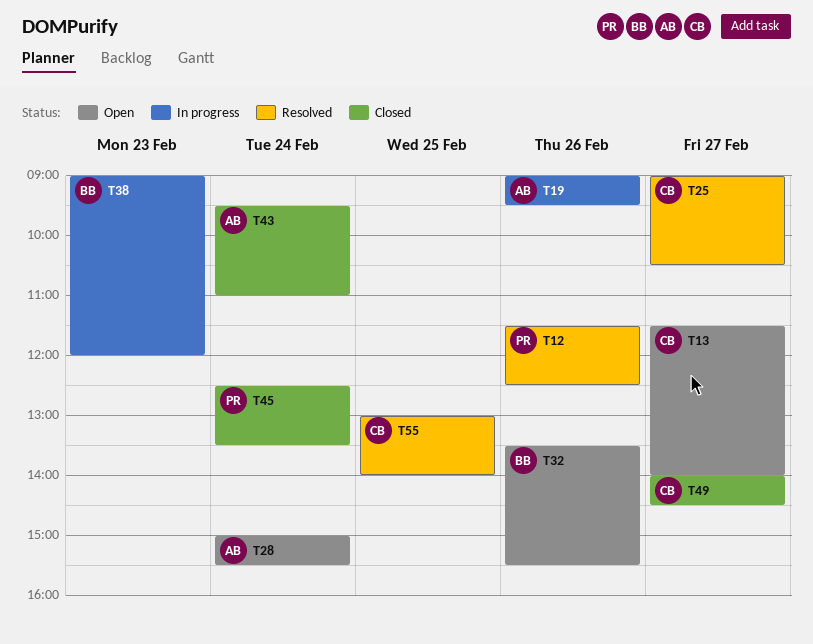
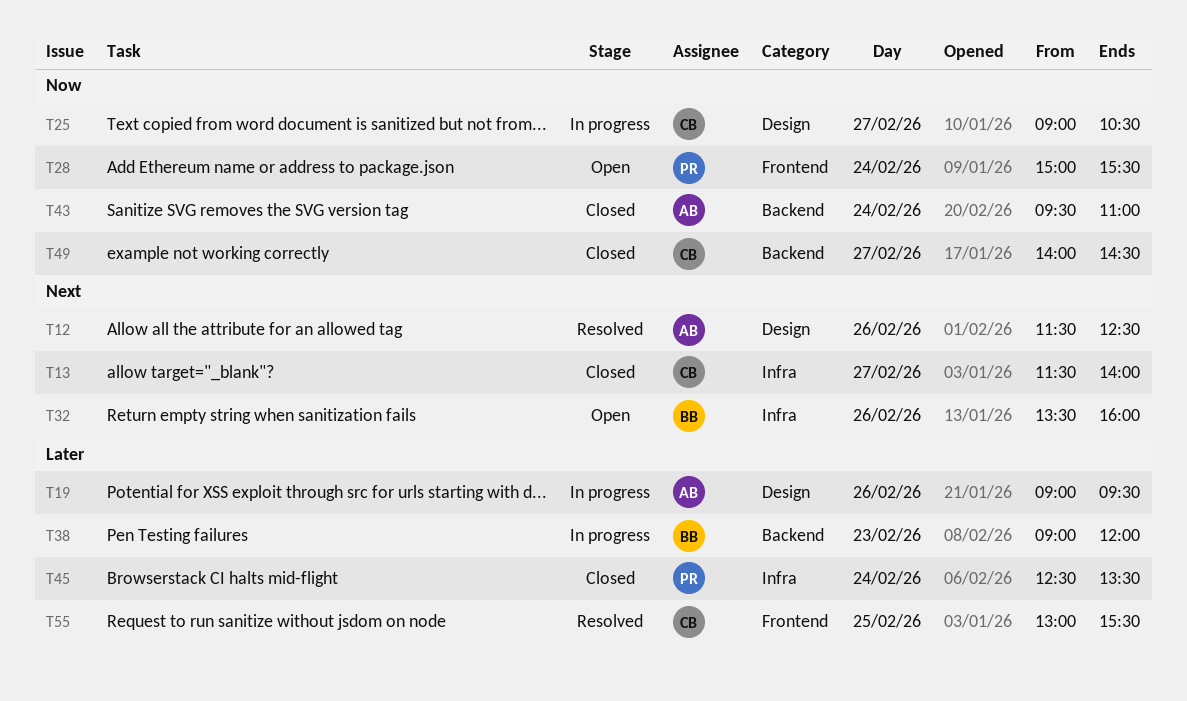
T12, owner: PR -> AB
T13, status: Open -> Closed
T25, status: Resolved -> In progress
T28, owner: AB -> PR
T32, ends: 15:30 -> 16:00
T55, ends: 14:00 -> 15:30

